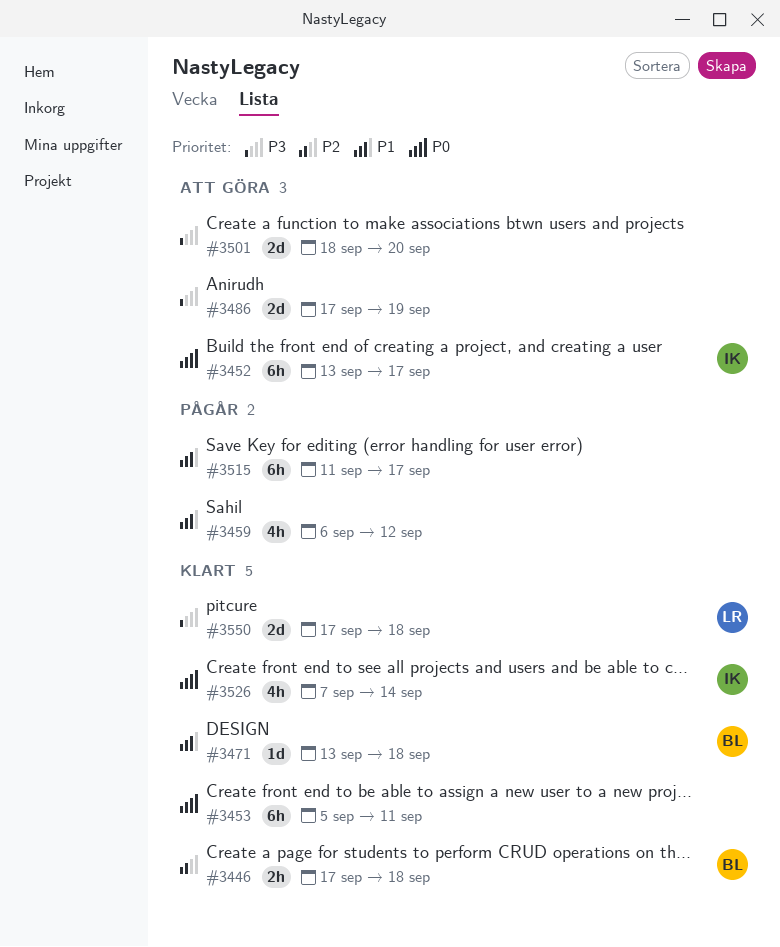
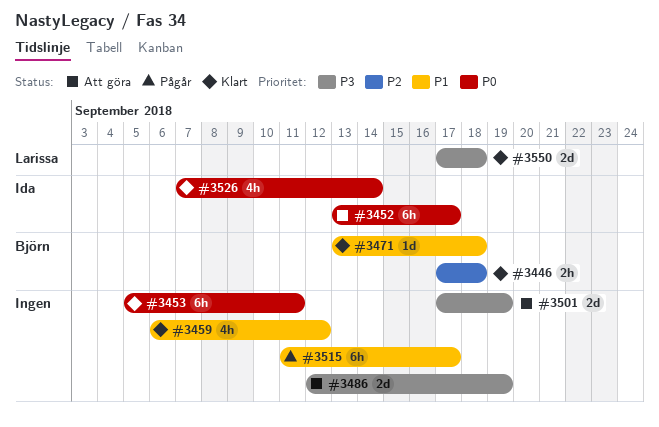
#3459, status: Pågår -> Klart
#3486, start: Sep 17 -> Sep 12
#3501, start: Sep 18 -> Sep 17
#3501, due: Sep 20 -> Sep 19

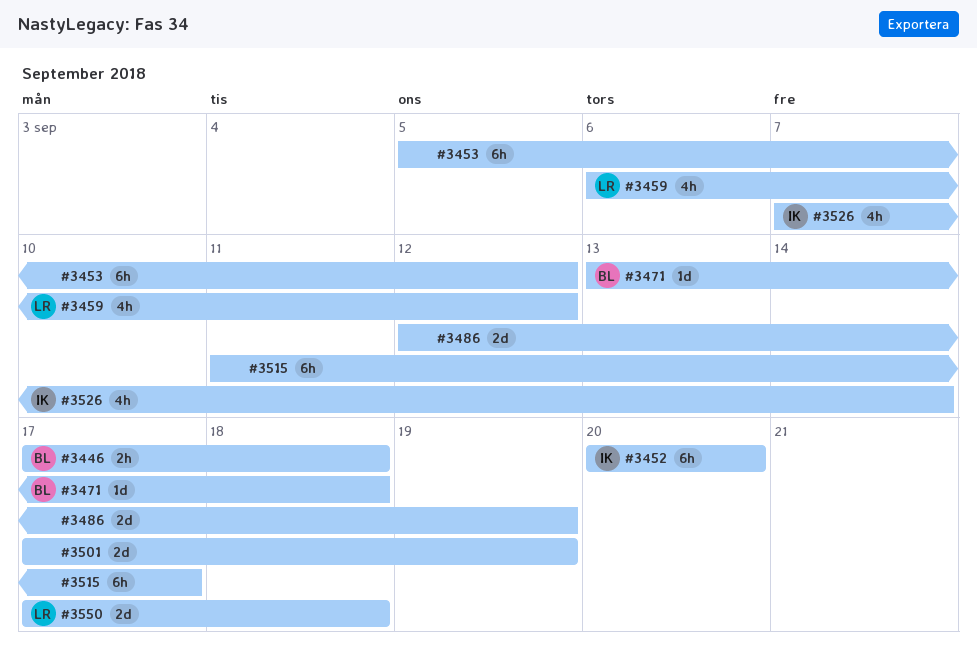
#3452, start: Sep 13 -> Sep 20
#3452, due: Sep 17 -> Sep 20
#3453, due: Sep 11 -> Sep 12
#3459, owner: none -> Larissa

